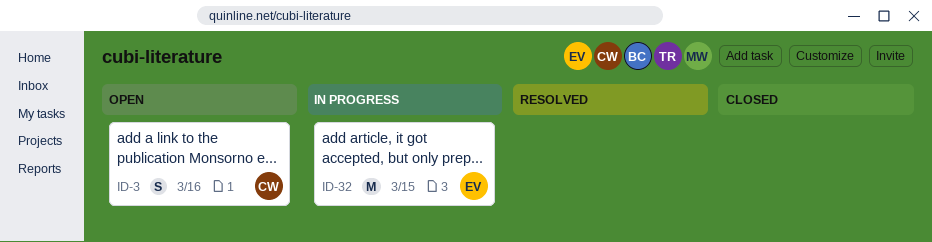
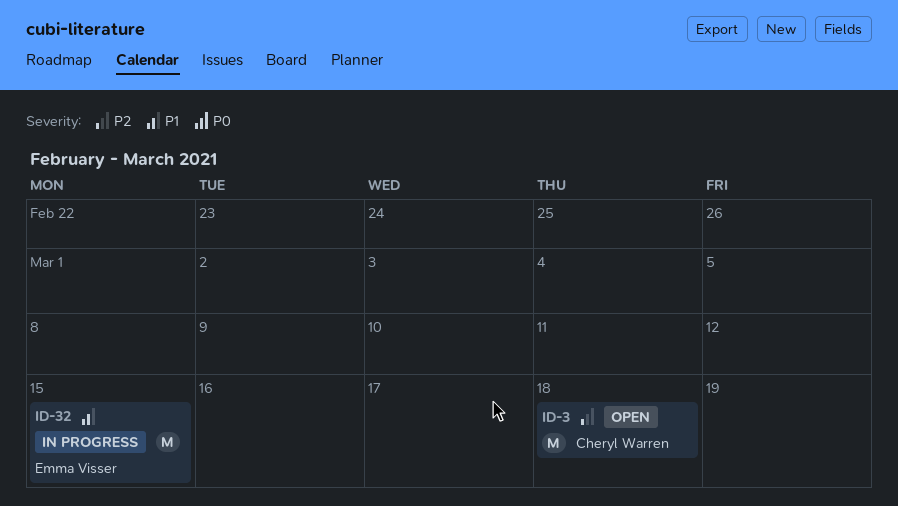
ID-3, estimate: S -> M
ID-3, due: Mar 16 -> Mar 18

